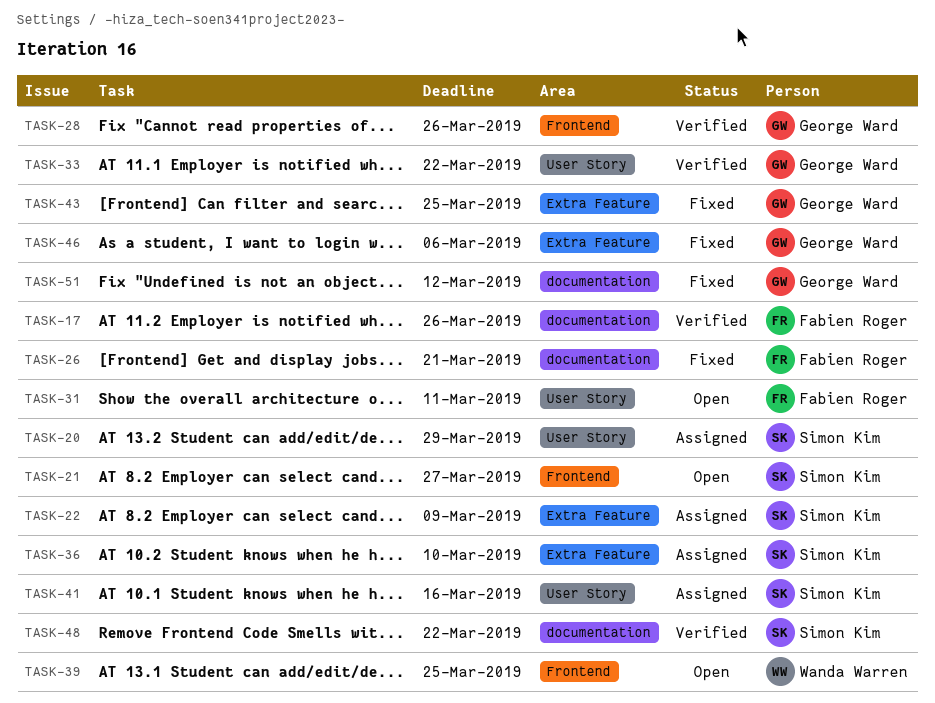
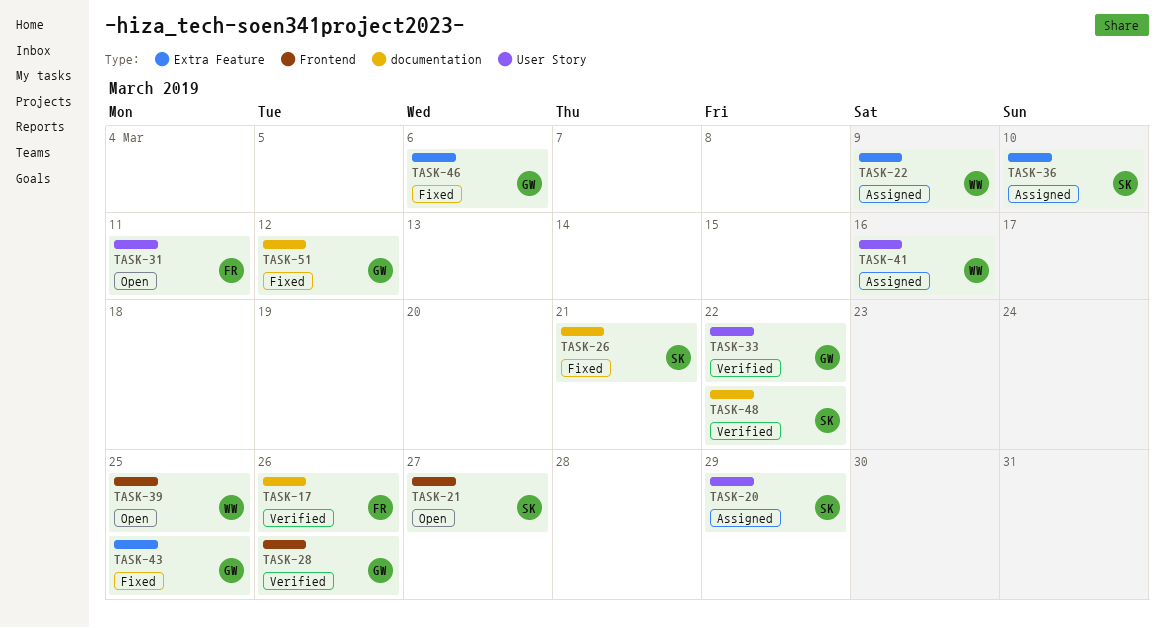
TASK-22, owner: Simon Kim -> Wanda Warren
TASK-26, owner: Fabien Roger -> Simon Kim
TASK-41, owner: Simon Kim -> Wanda Warren

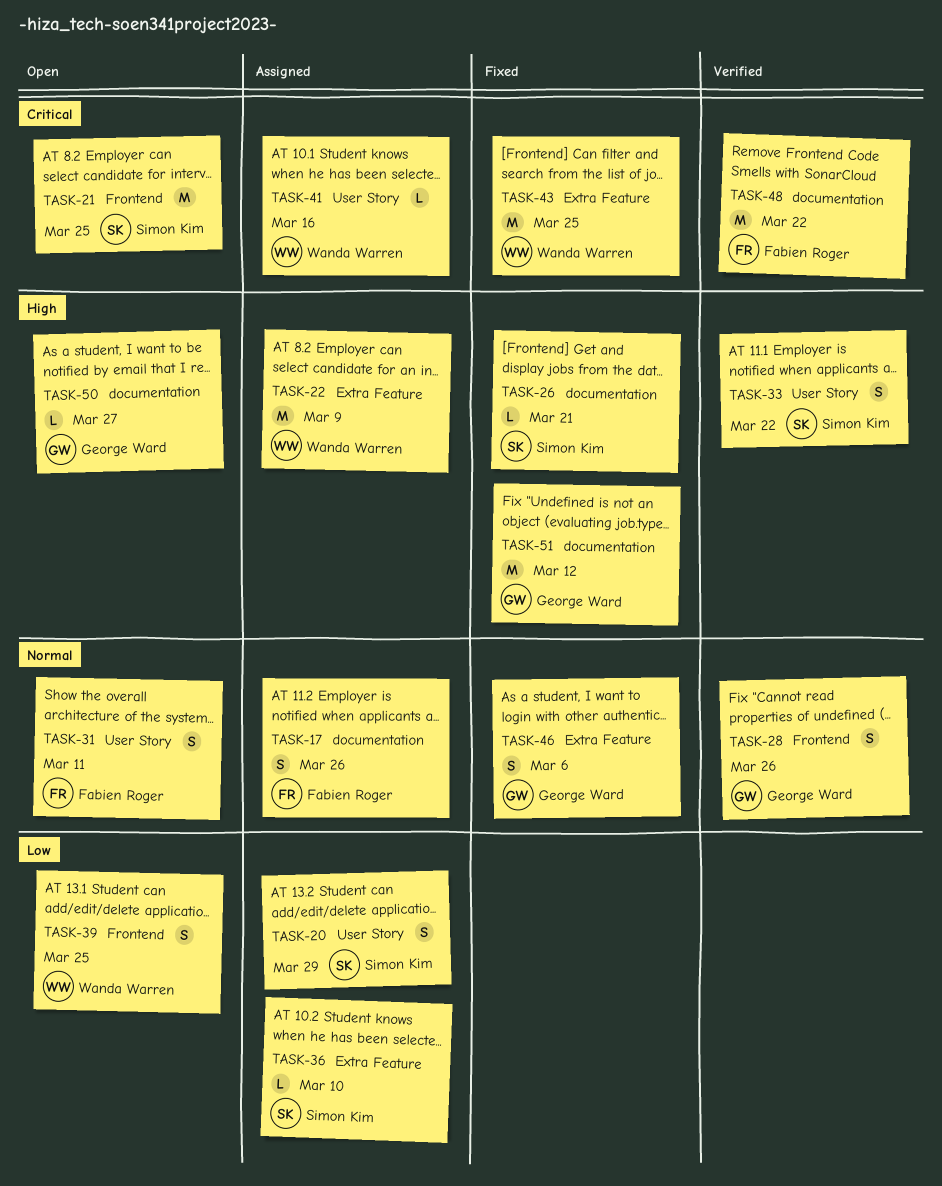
TASK-17, status: Verified -> Assigned
TASK-21, due: Mar 27 -> Mar 25
TASK-33, owner: George Ward -> Simon Kim
TASK-43, owner: George Ward -> Wanda Warren
TASK-48, owner: Simon Kim -> Fabien Roger
TASK-50: none -> present

